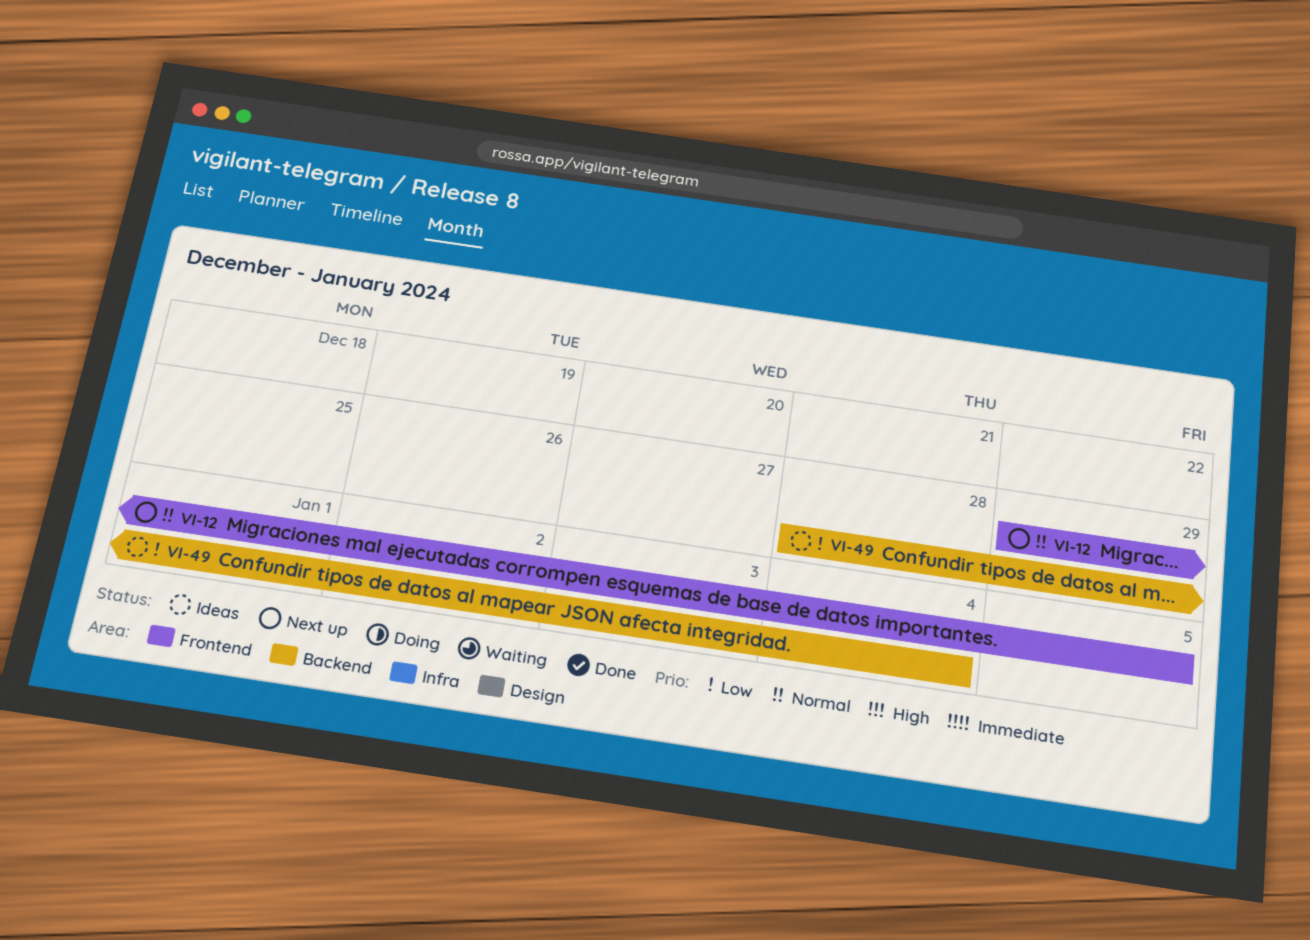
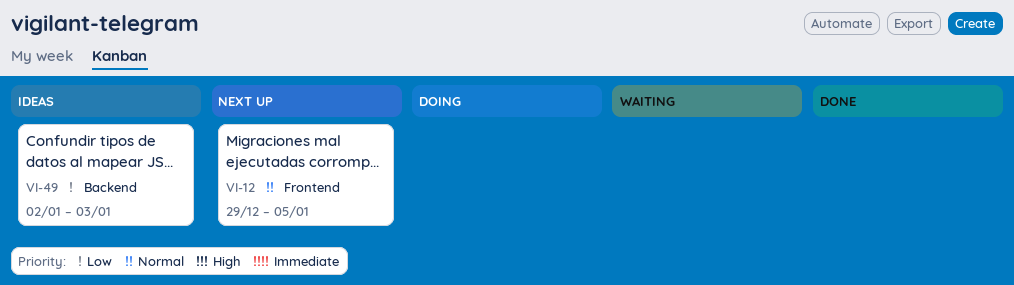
VI-49, start: Dec 28 -> Jan 2
VI-49, due: Jan 4 -> Jan 3

